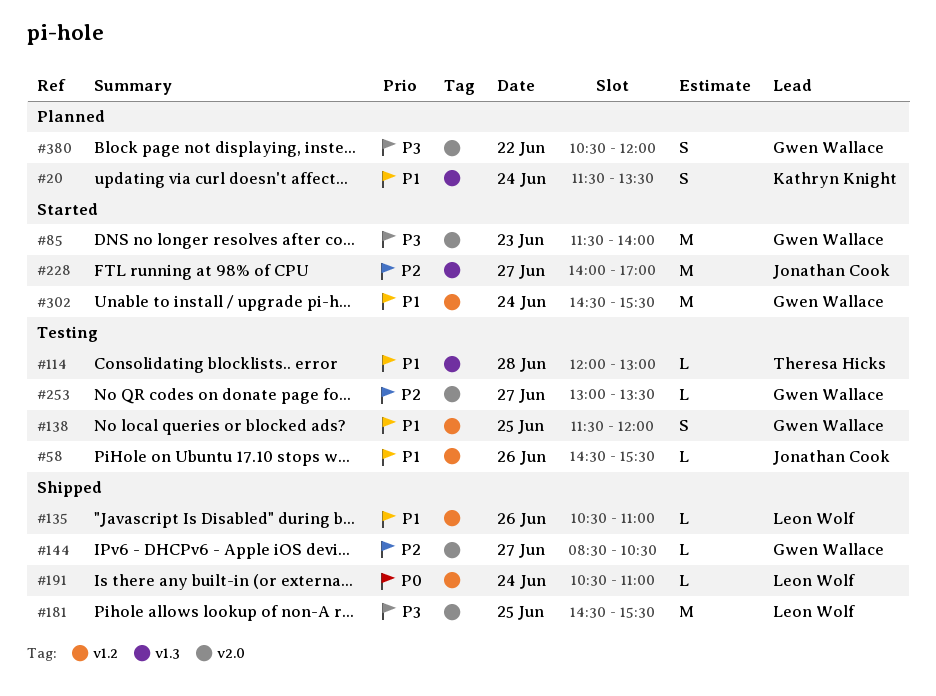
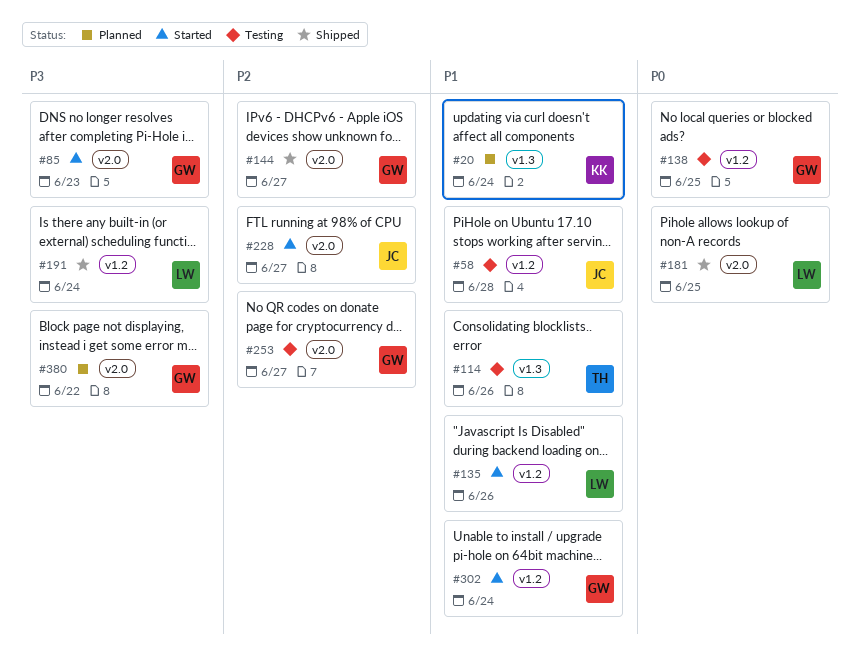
#58, day: Jun 26 -> Jun 28
#114, day: Jun 28 -> Jun 26
#135, status: Shipped -> Started
#138, priority: P1 -> P0
#181, priority: P3 -> P0
#191, priority: P0 -> P3
#228, label: v1.3 -> v2.0

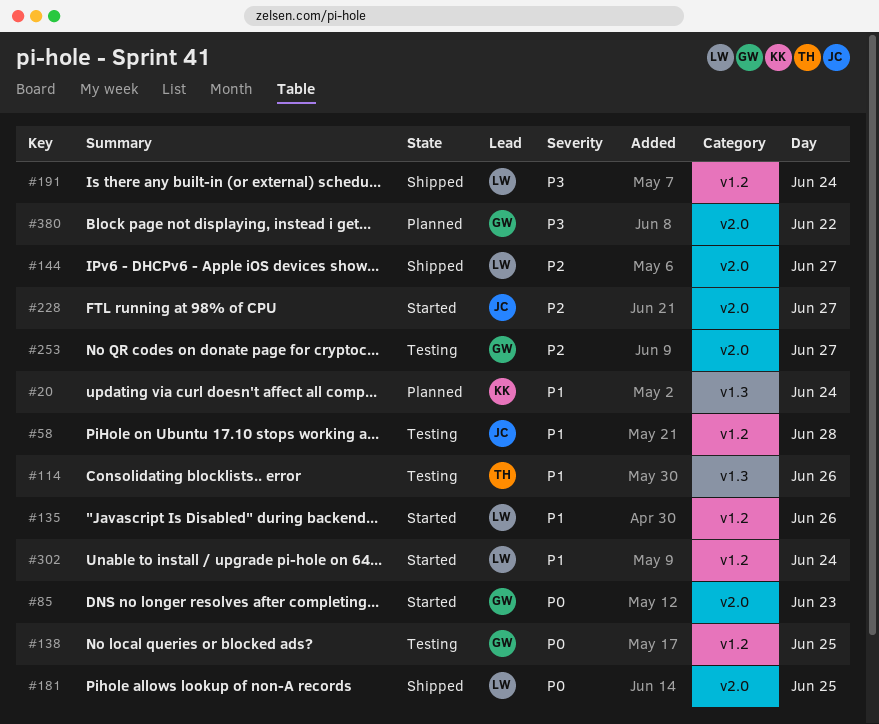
#85, priority: P3 -> P0
#144, owner: GW -> LW
#302, owner: GW -> LW

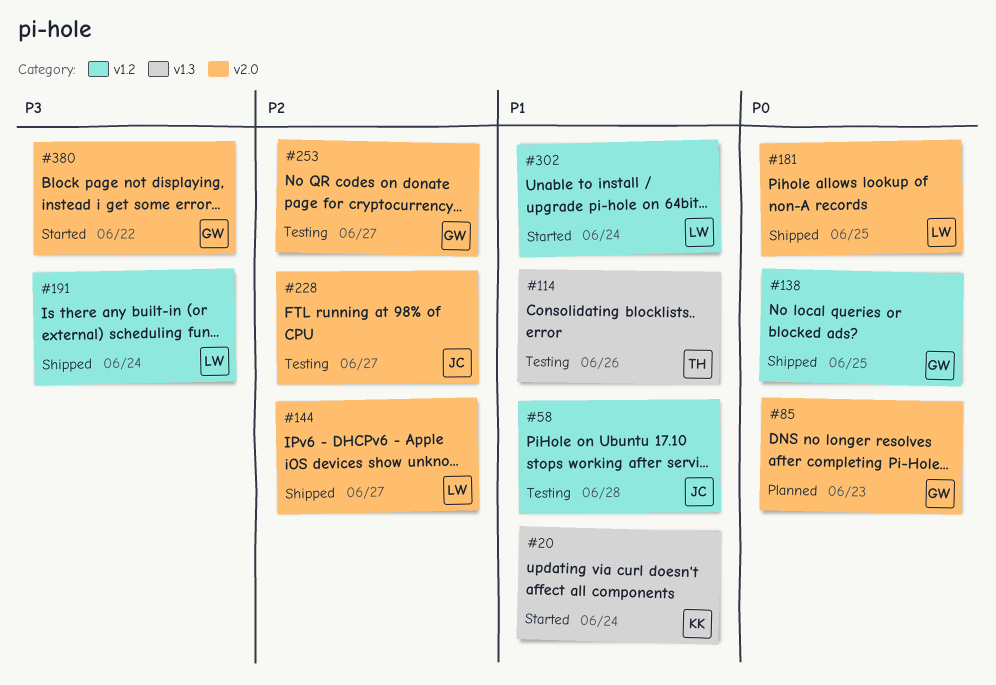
#20, status: Planned -> Started
#85, status: Started -> Planned
#135: present -> none
#138, status: Testing -> Shipped
#228, status: Started -> Testing
#380, status: Planned -> Started

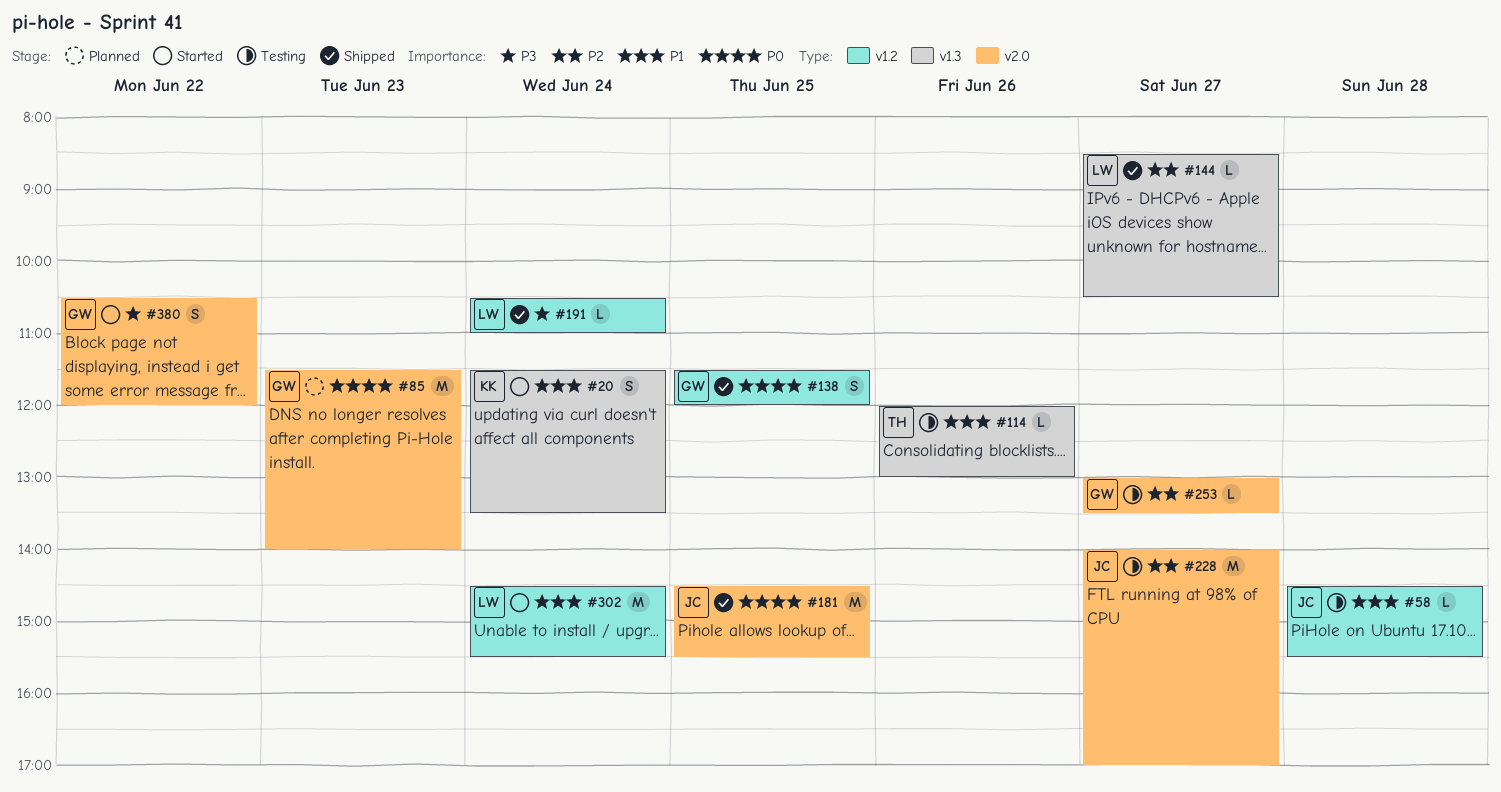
#144, label: v2.0 -> v1.3
#181, owner: LW -> JC

